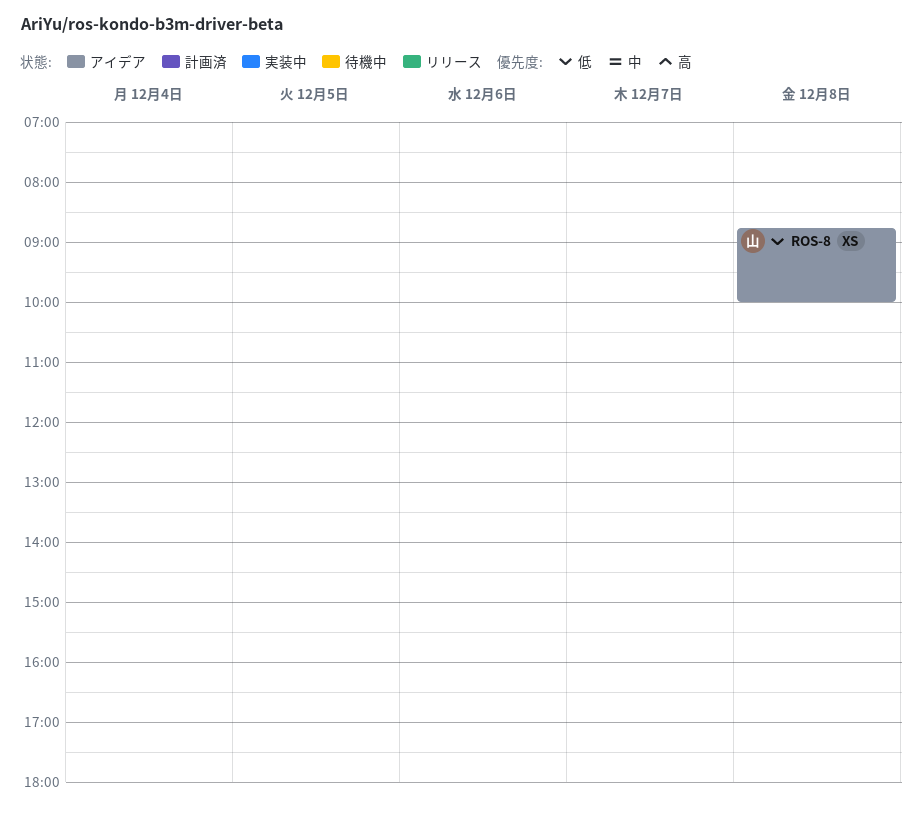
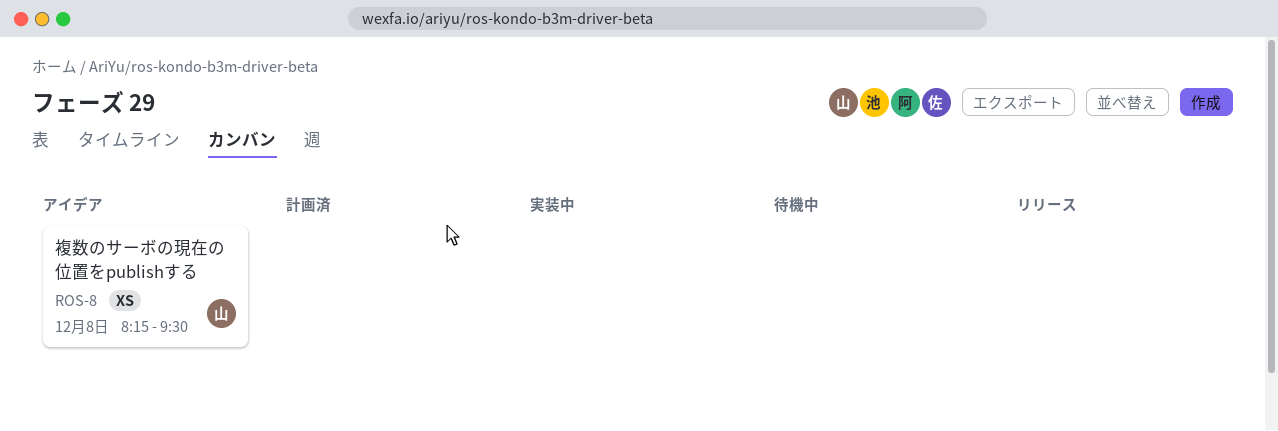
ROS-8, begins: 08:45 -> 08:15
ROS-8, ends: 10:00 -> 09:30

